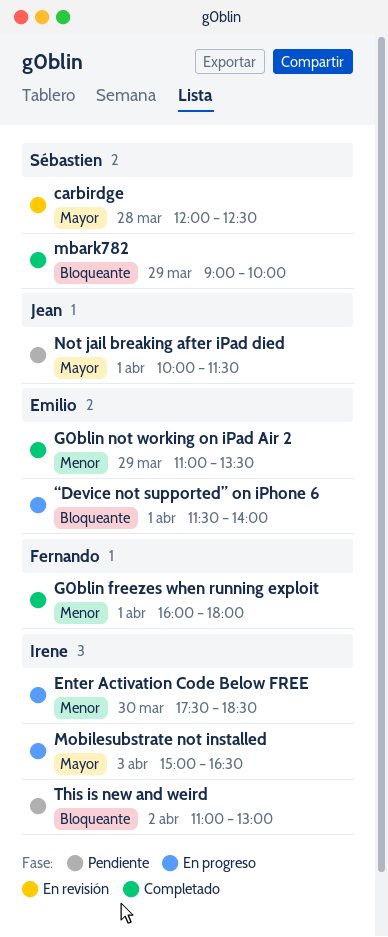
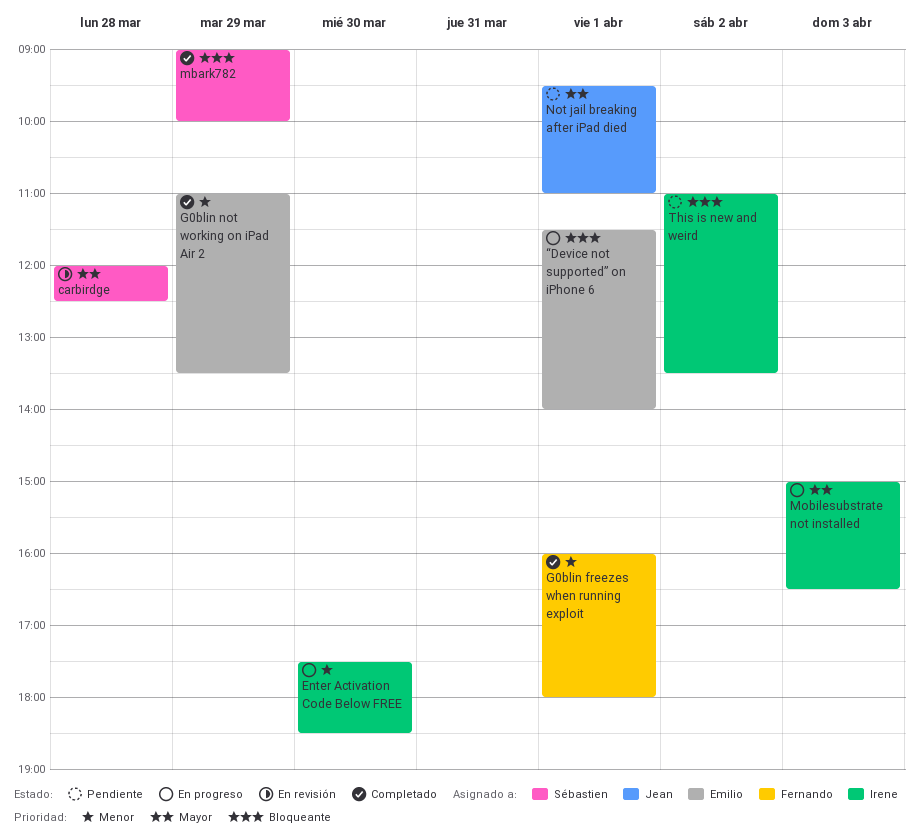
Not jail breaking after iPad died, begins: 10:00 -> 09:30
Not jail breaking after iPad died, ends: 11:30 -> 11:00
This is new and weird, ends: 13:00 -> 13:30

